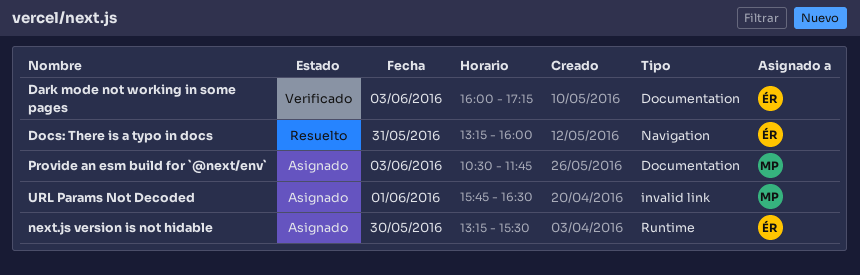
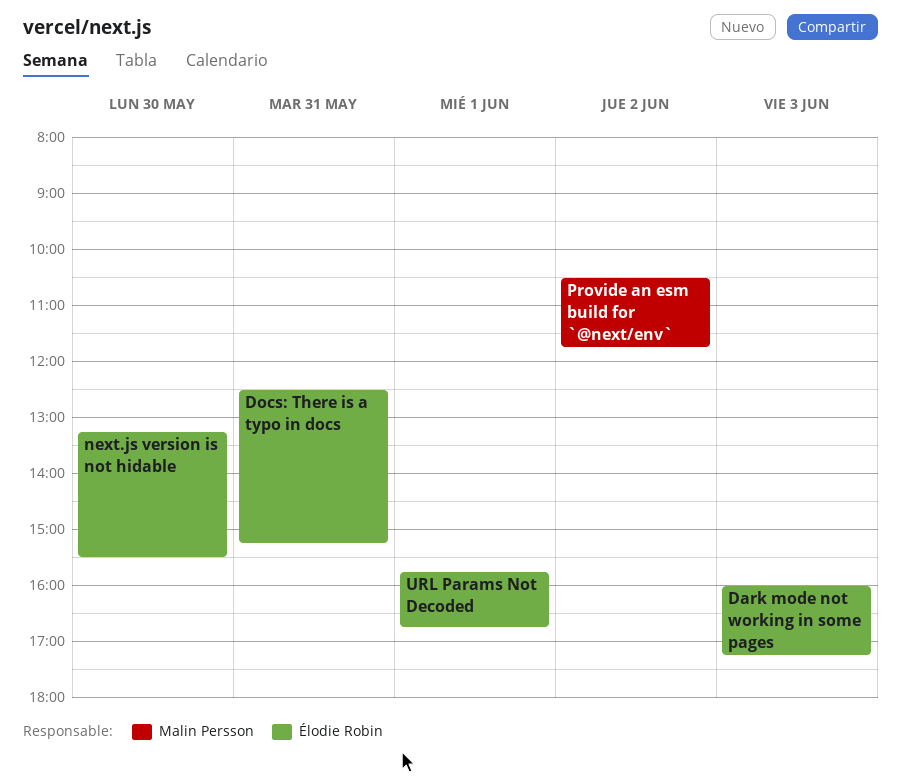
Docs: There is a typo in docs, begins: 13:15 -> 12:30
Docs: There is a typo in docs, ends: 16:00 -> 15:15
Provide an esm build for `@next/env`, day: Jun 3 -> Jun 2
URL Params Not Decoded, owner: Malin Persson -> Élodie Robin
URL Params Not Decoded, ends: 16:30 -> 16:45

